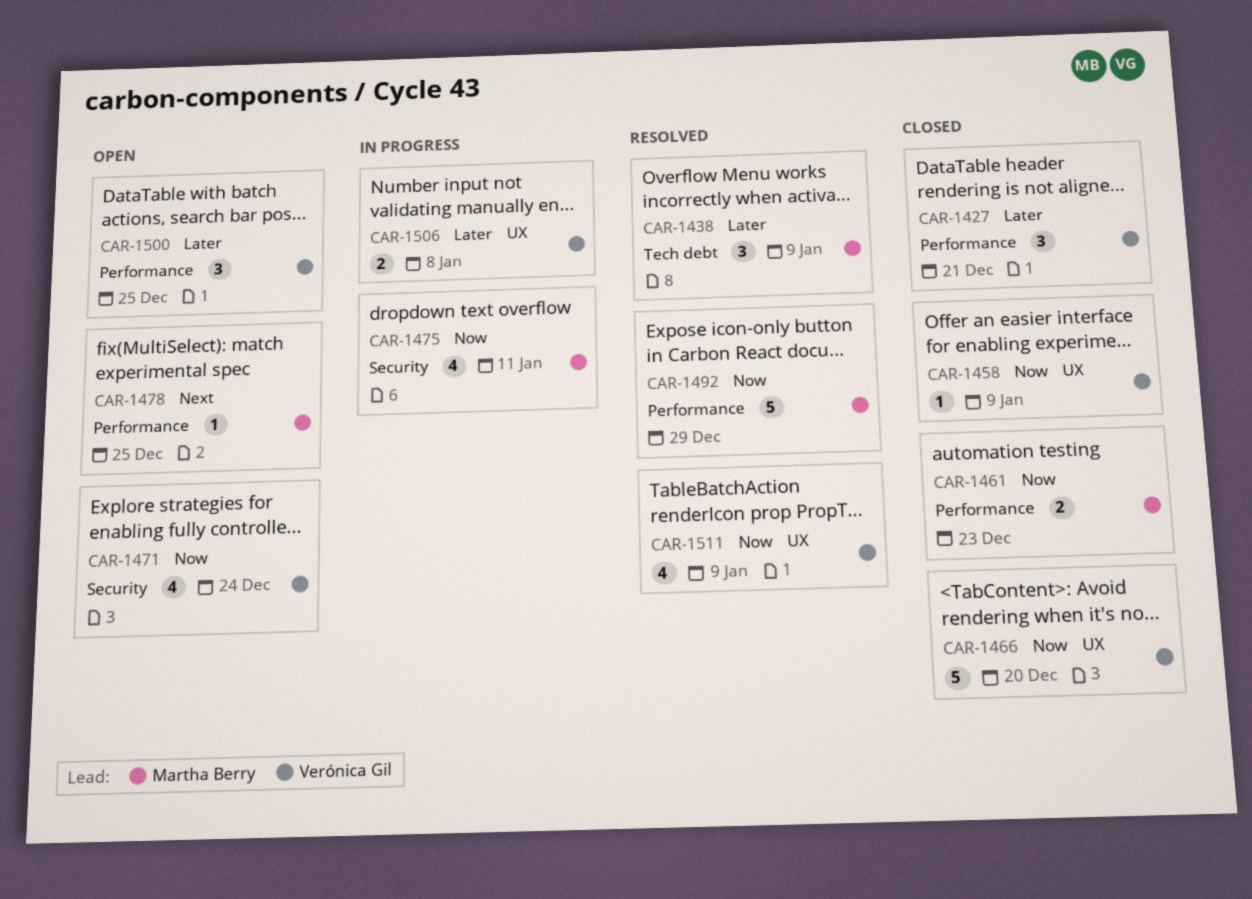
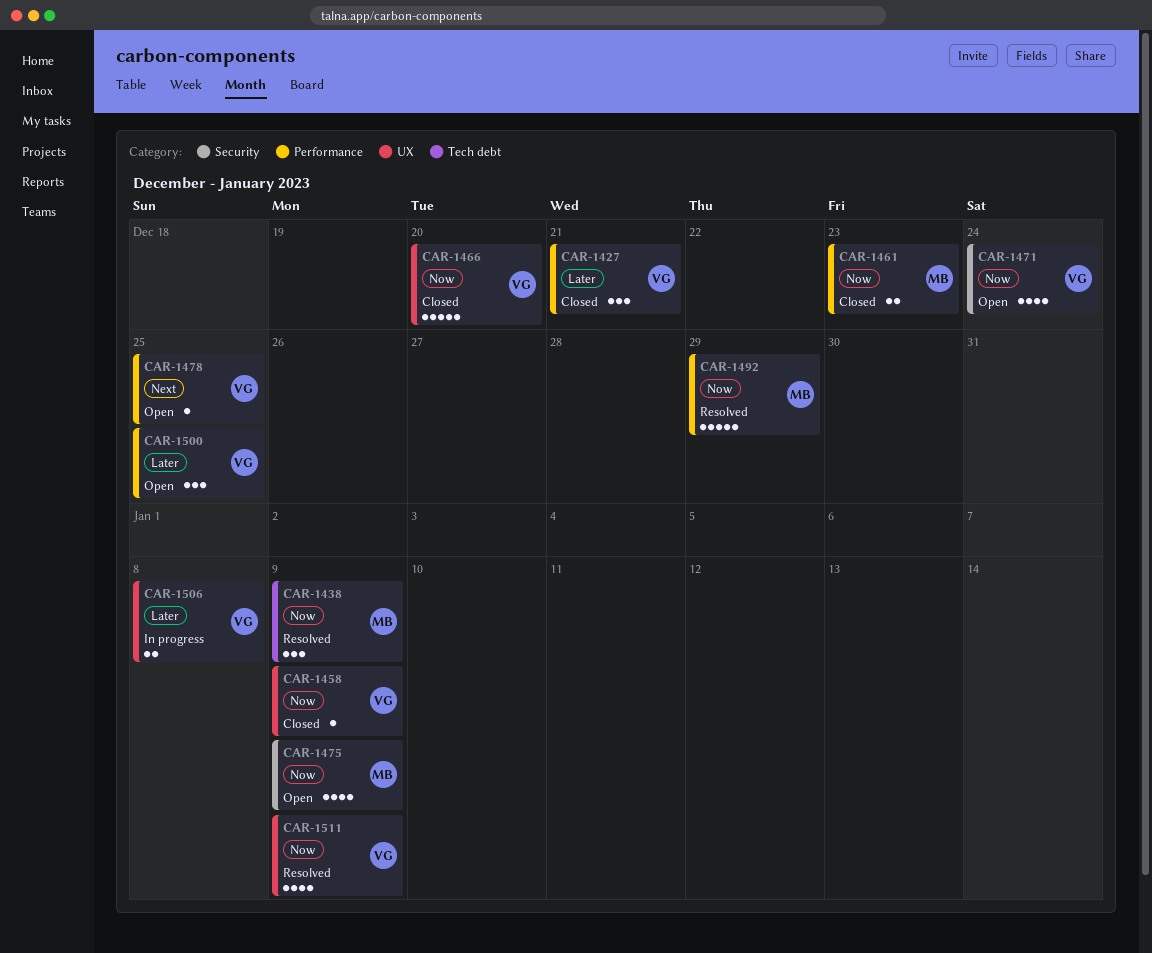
CAR-1438, priority: Later -> Now
CAR-1475, status: In progress -> Open
CAR-1475, due: Jan 11 -> Jan 9
CAR-1478, owner: Martha Berry -> Verónica Gil

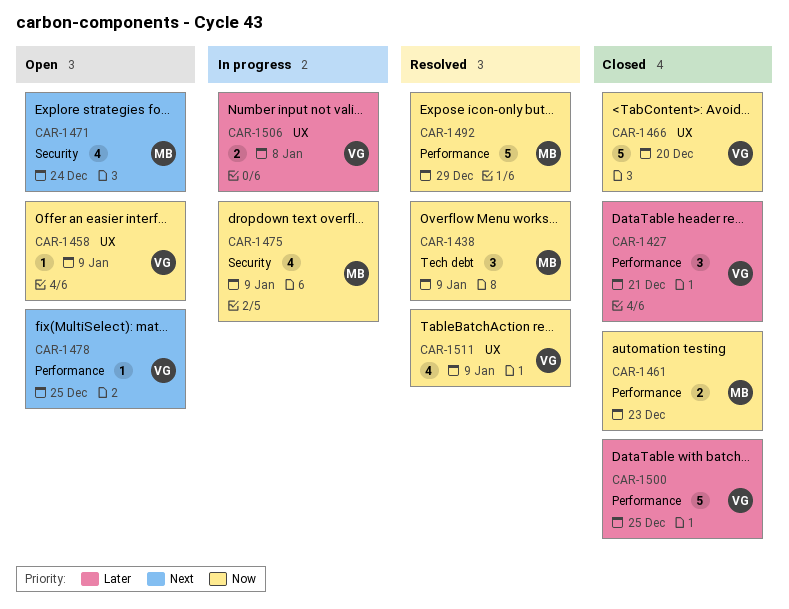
CAR-1458, status: Closed -> Open
CAR-1471, owner: VG -> MB
CAR-1471, priority: Now -> Next
CAR-1475, status: Open -> In progress
CAR-1500, status: Open -> Closed
CAR-1500, estimate: 3 -> 5

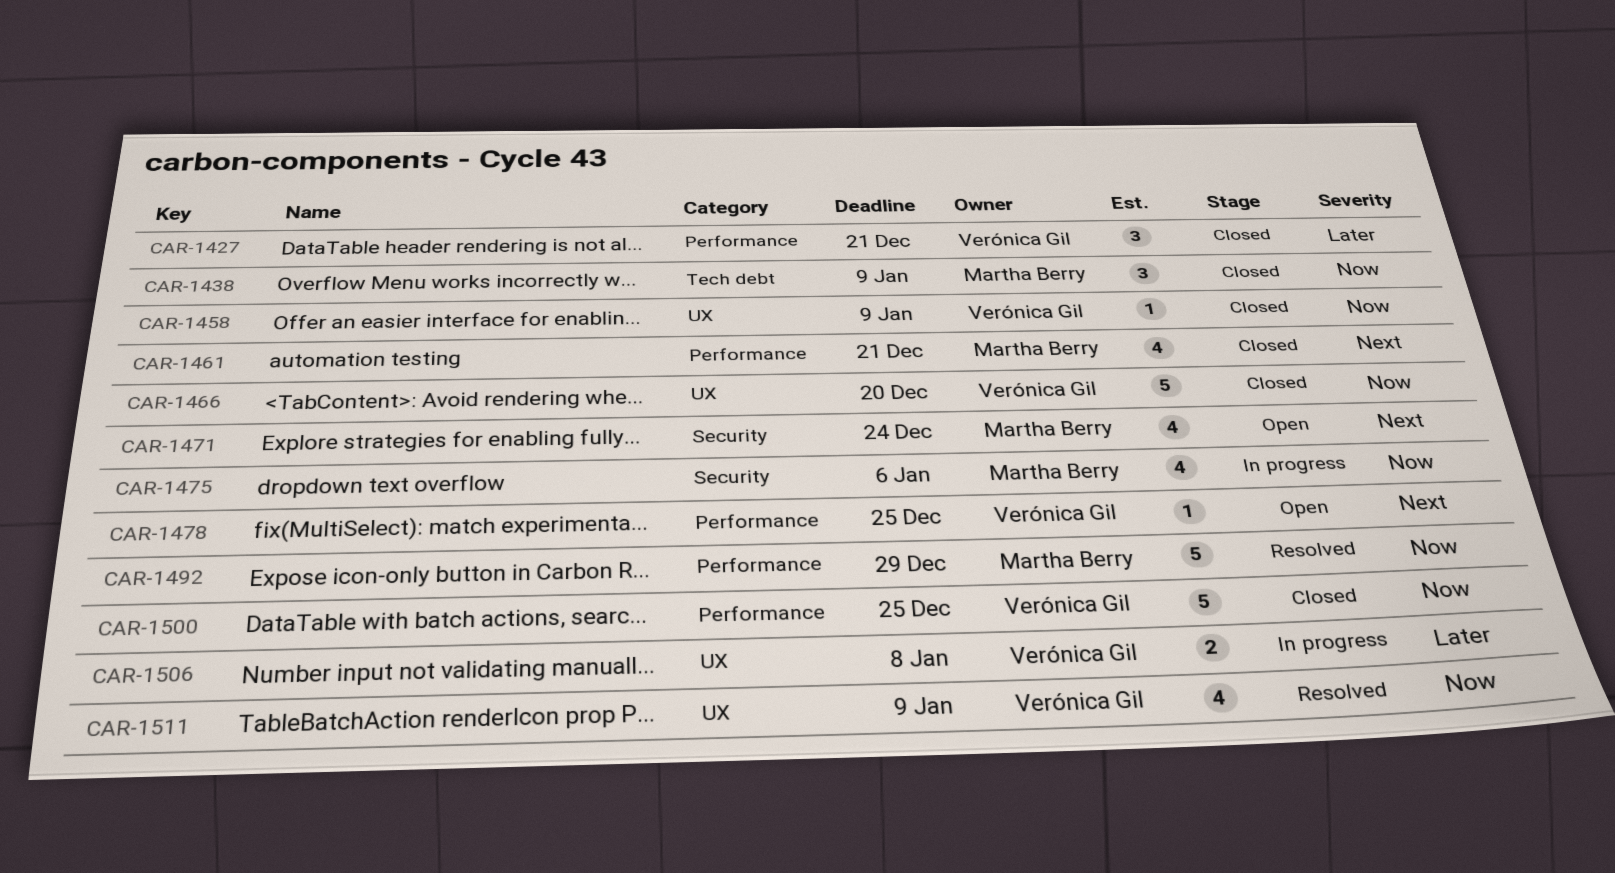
CAR-1438, status: Resolved -> Closed
CAR-1458, status: Open -> Closed
CAR-1461, priority: Now -> Next
CAR-1461, estimate: 2 -> 4
CAR-1461, due: Dec 23 -> Dec 21
CAR-1475, due: Jan 9 -> Jan 6
CAR-1500, priority: Later -> Now

